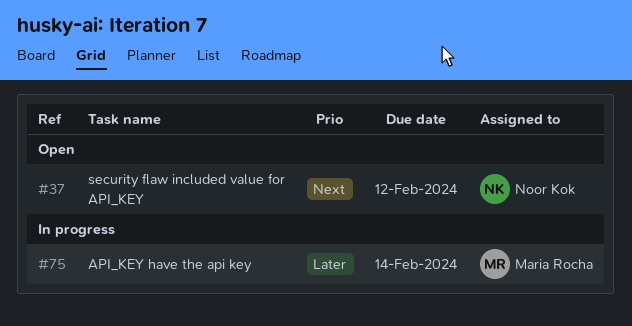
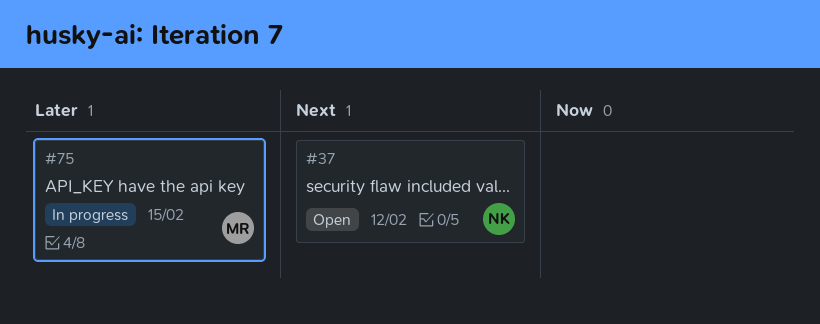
#75, due: Feb 14 -> Feb 15

